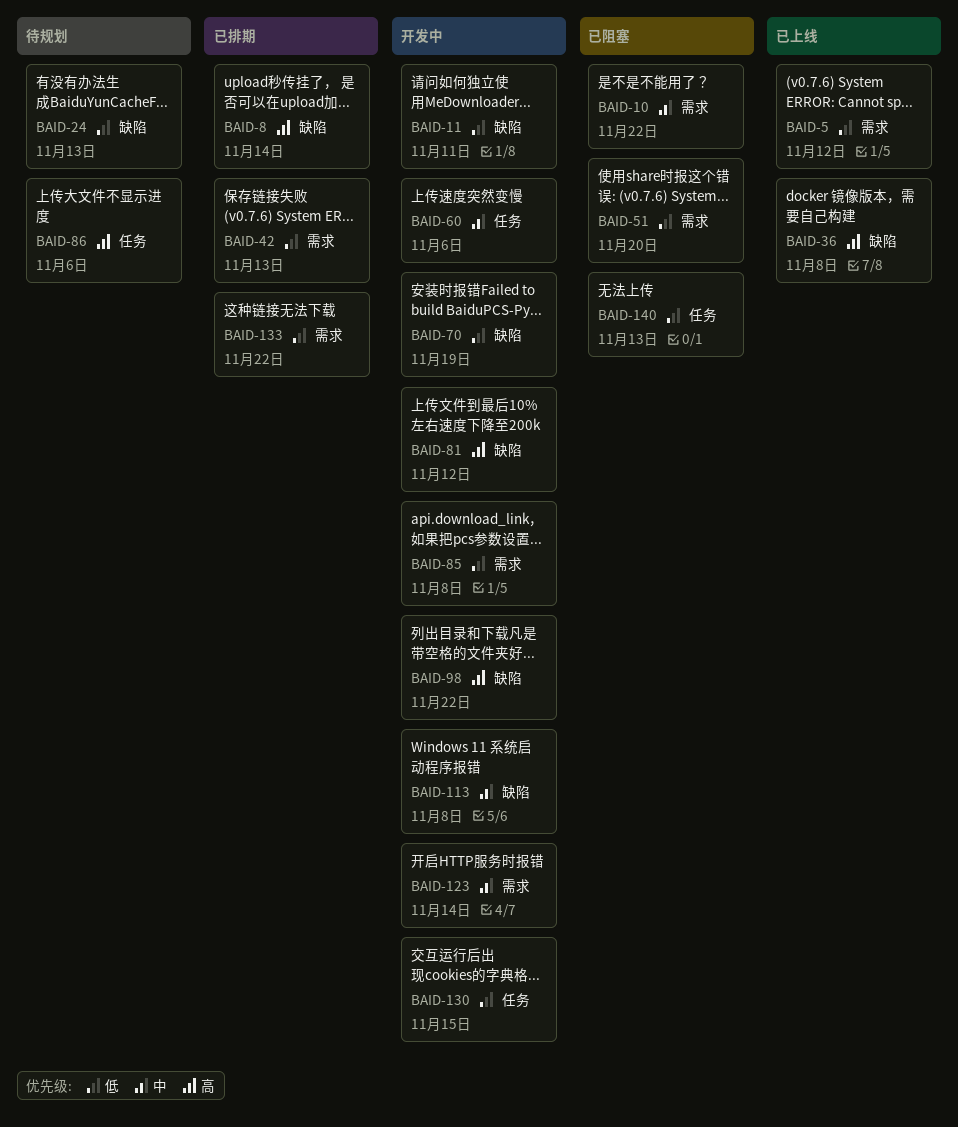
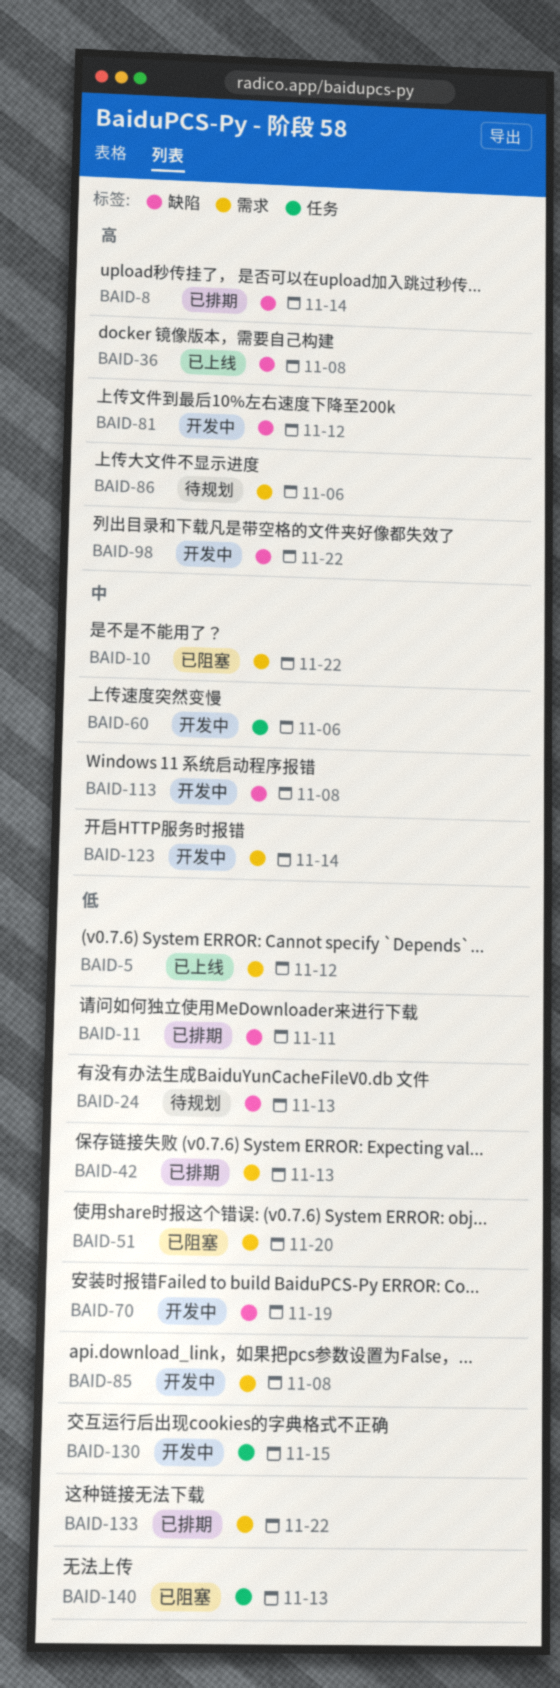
BAID-11, status: 开发中 -> 已排期
BAID-86, label: 任务 -> 需求

